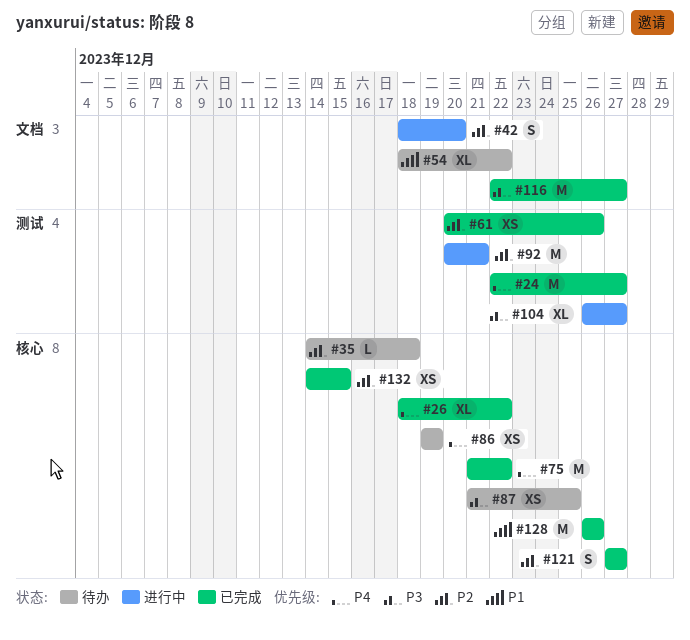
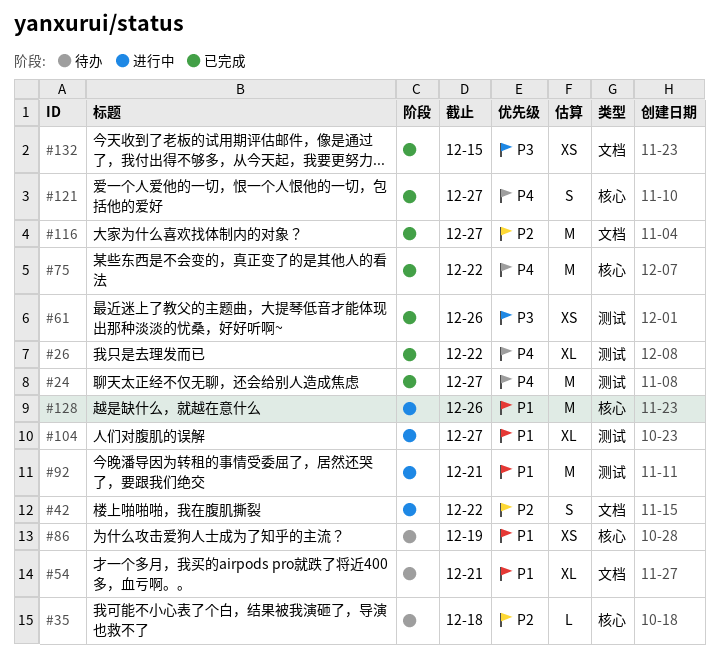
#26, label: 核心 -> 测试
#42, due: Dec 20 -> Dec 22
#54, due: Dec 22 -> Dec 21
#61, priority: P2 -> P3
#86, priority: P4 -> P1
#87: present -> none
#92, priority: P2 -> P1
#104, priority: P3 -> P1
#116, priority: P3 -> P2
#121, priority: P2 -> P4
#128, status: 已完成 -> 进行中
#132, priority: P2 -> P3
#132, label: 核心 -> 文档

